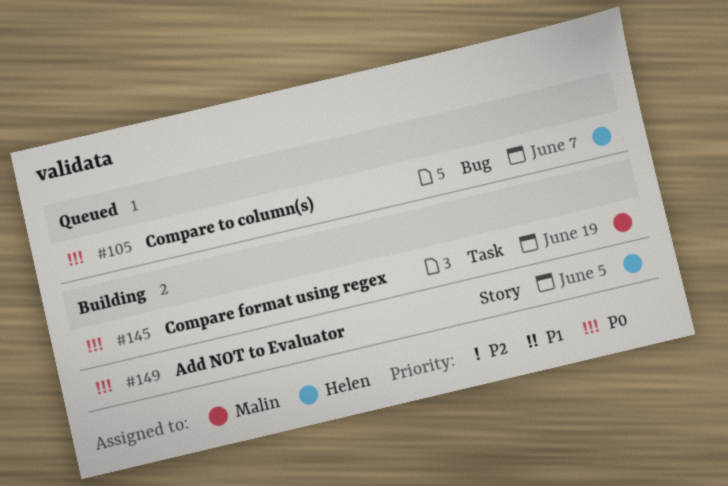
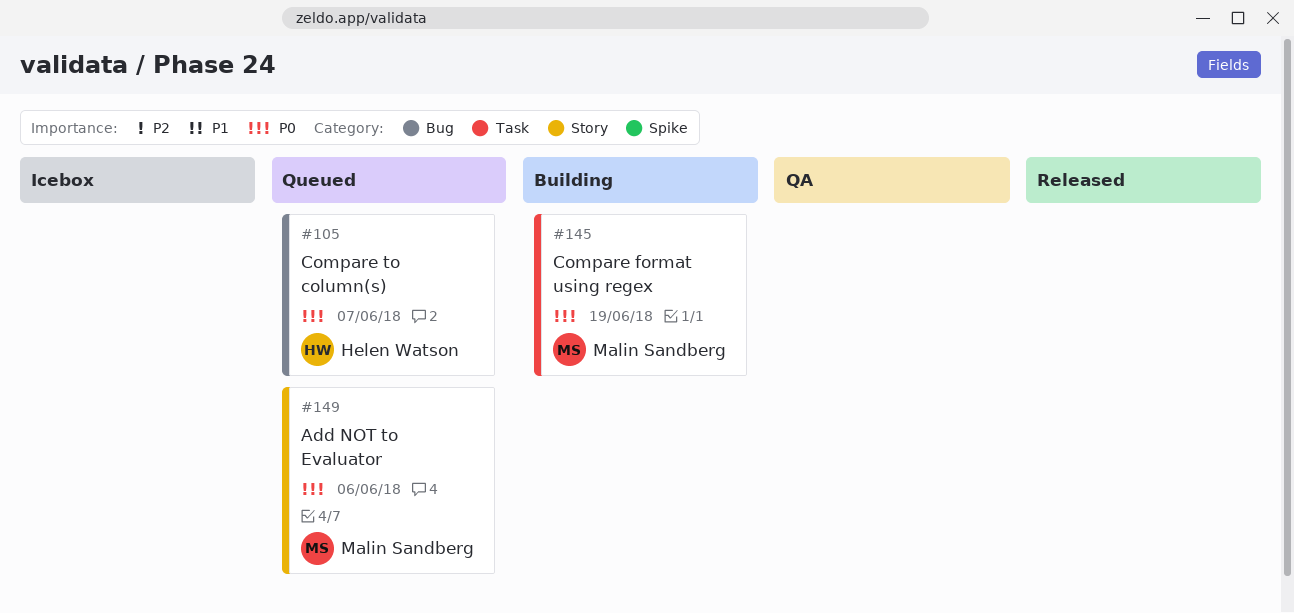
#149, status: Building -> Queued
#149, owner: Helen Watson -> Malin Sandberg
#149, due: Jun 5 -> Jun 6

